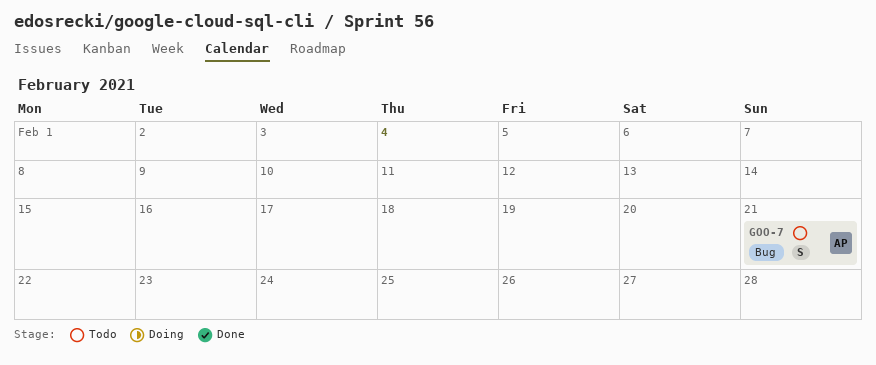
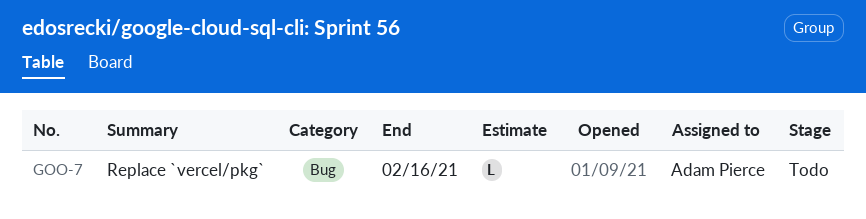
GOO-7, estimate: S -> L
GOO-7, due: Feb 21 -> Feb 16

